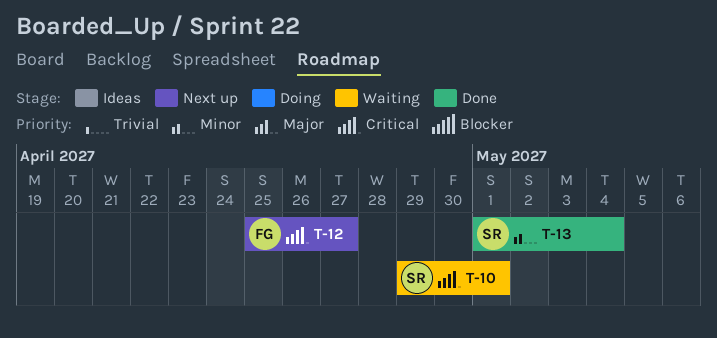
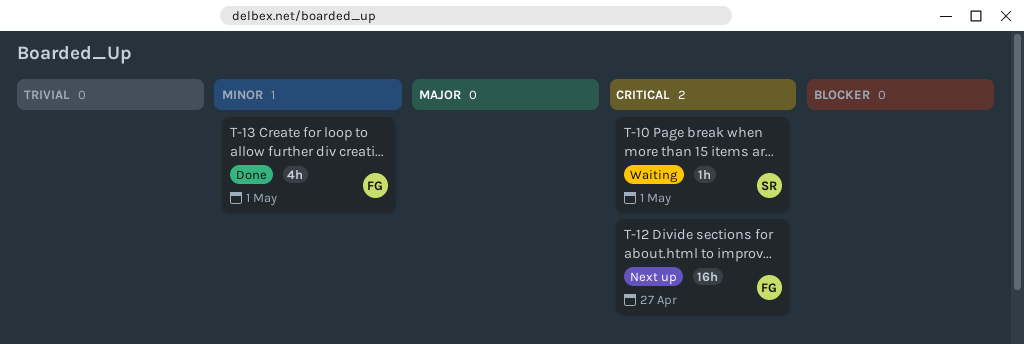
T-13, owner: SR -> FG
T-13, due: May 4 -> May 1

